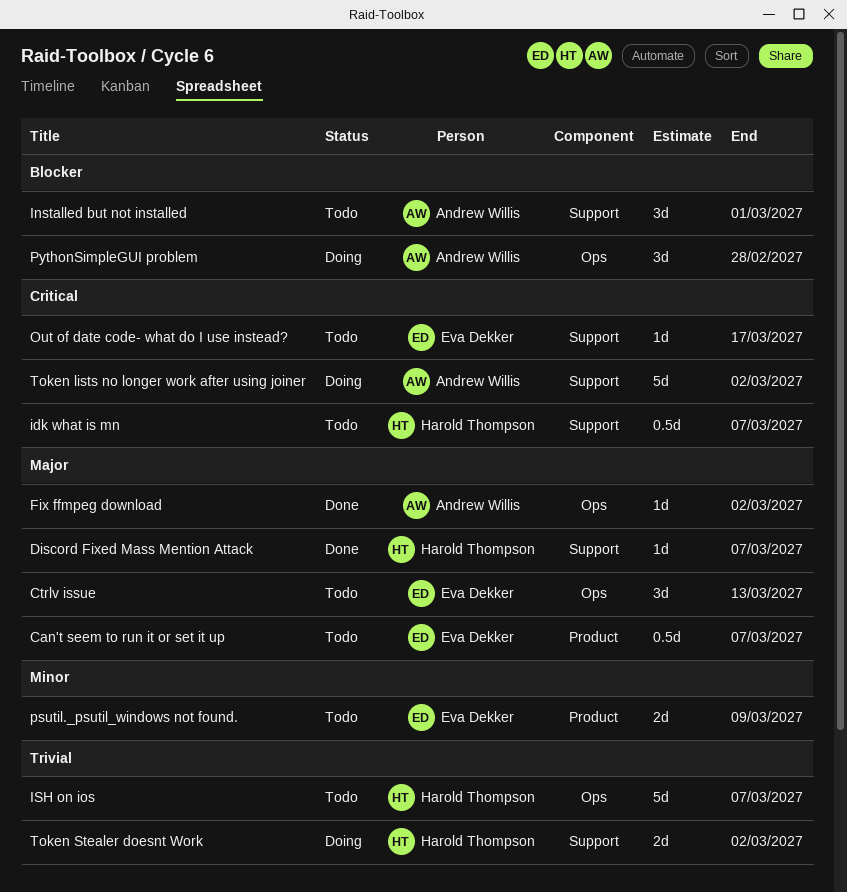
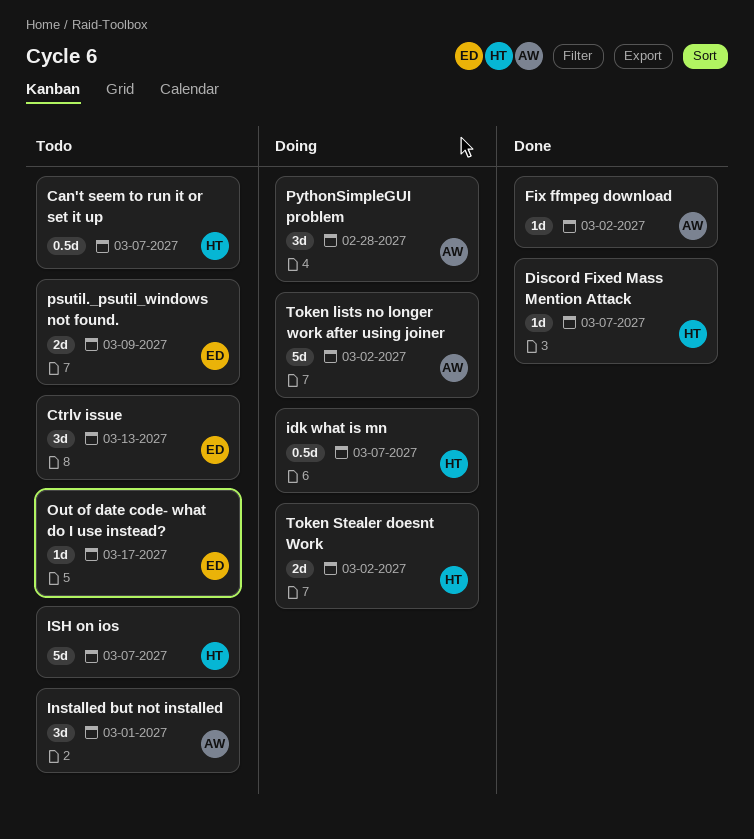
Can't seem to run it or set it up, owner: Eva Dekker -> Harold Thompson
idk what is mn, status: Todo -> Doing

